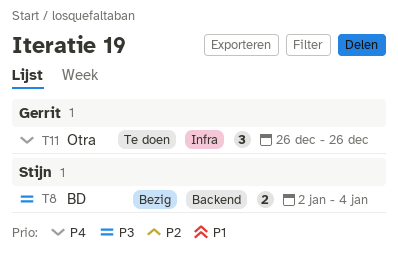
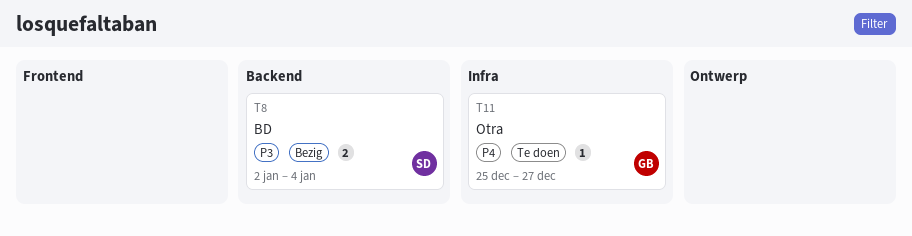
T11, estimate: 3 -> 1
T11, start: Dec 26 -> Dec 25
T11, due: Dec 26 -> Dec 27

